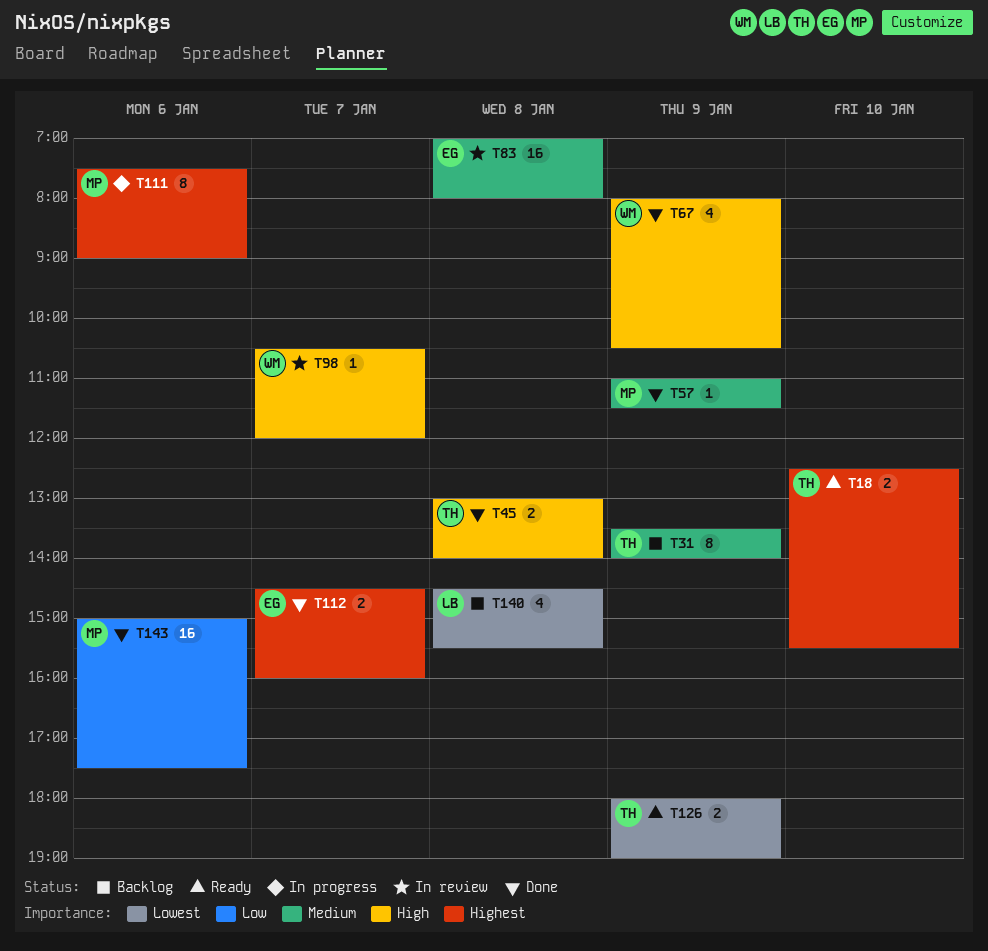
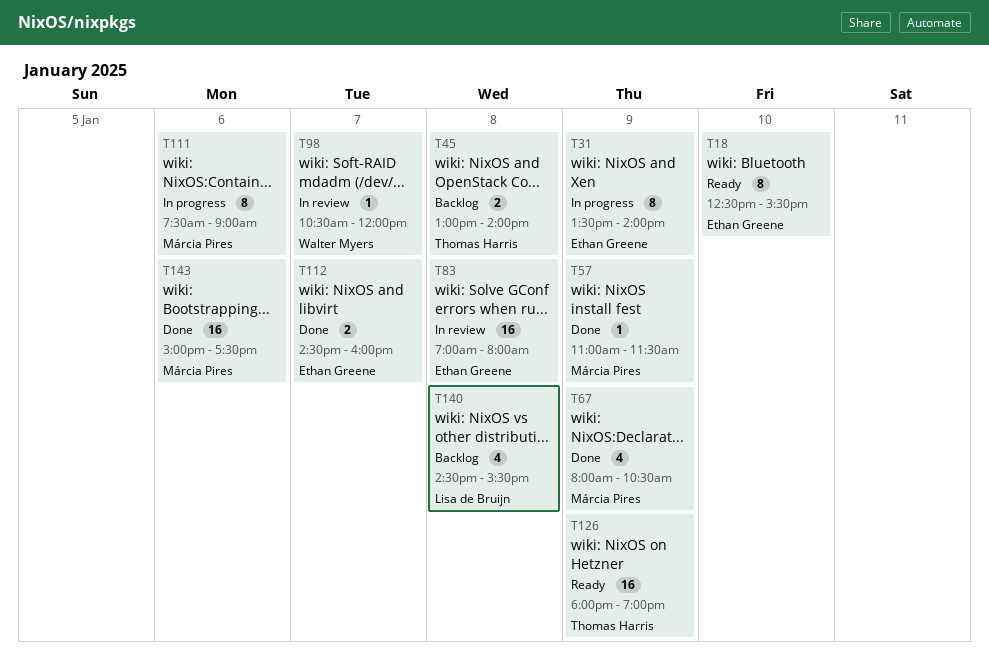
T18, owner: Thomas Harris -> Ethan Greene
T18, estimate: 2 -> 8
T31, status: Backlog -> In progress
T31, owner: Thomas Harris -> Ethan Greene
T45, status: Done -> Backlog
T67, owner: Walter Myers -> Márcia Pires
T126, estimate: 2 -> 16

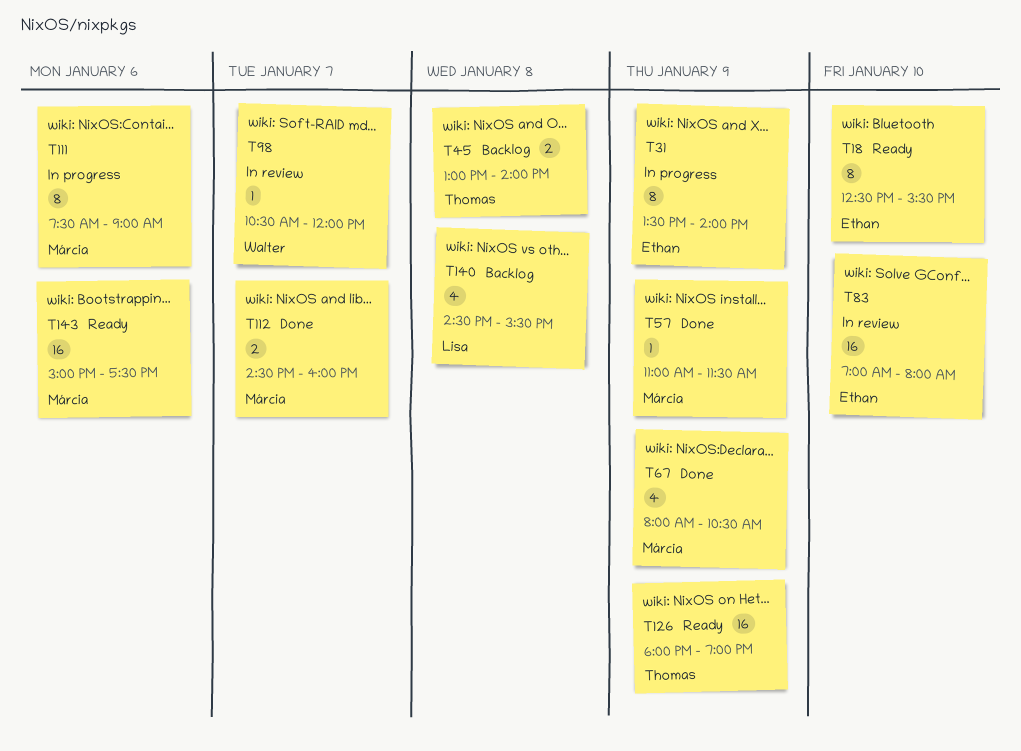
T83, day: Jan 8 -> Jan 10
T112, owner: Ethan Greene -> Márcia Pires
T143, status: Done -> Ready

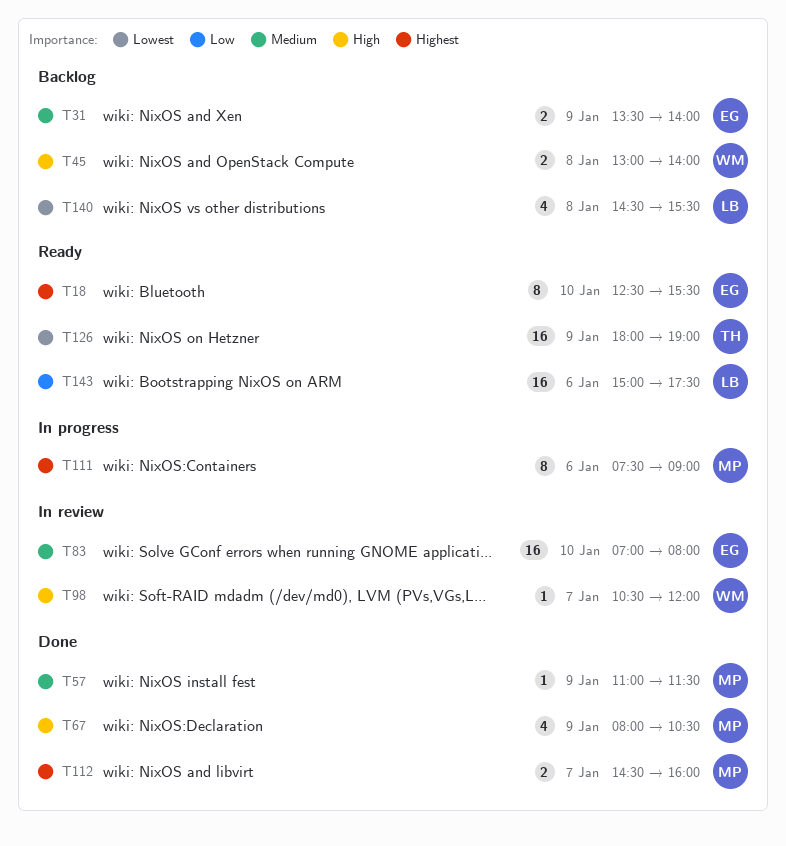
T31, status: In progress -> Backlog
T31, estimate: 8 -> 2
T45, owner: Thomas -> Walter
T143, owner: Márcia -> Lisa

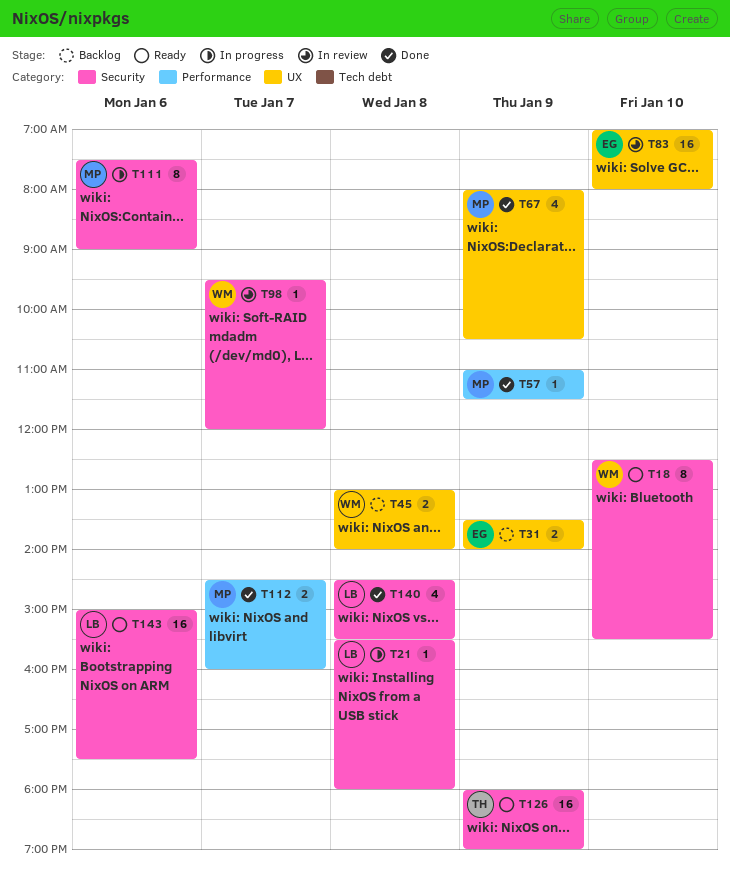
T18, owner: EG -> WM
T21: none -> present
T98, begins: 10:30 -> 09:30
T140, status: Backlog -> Done

